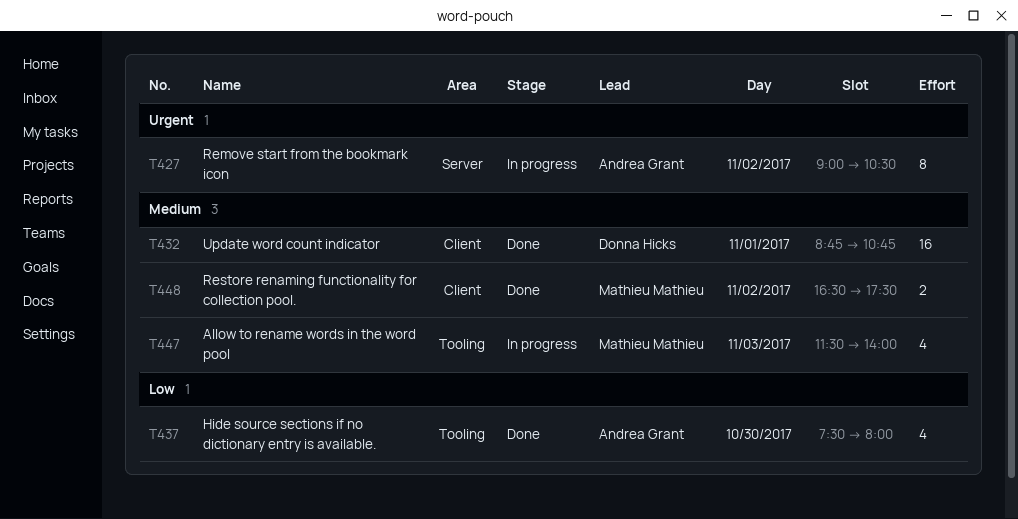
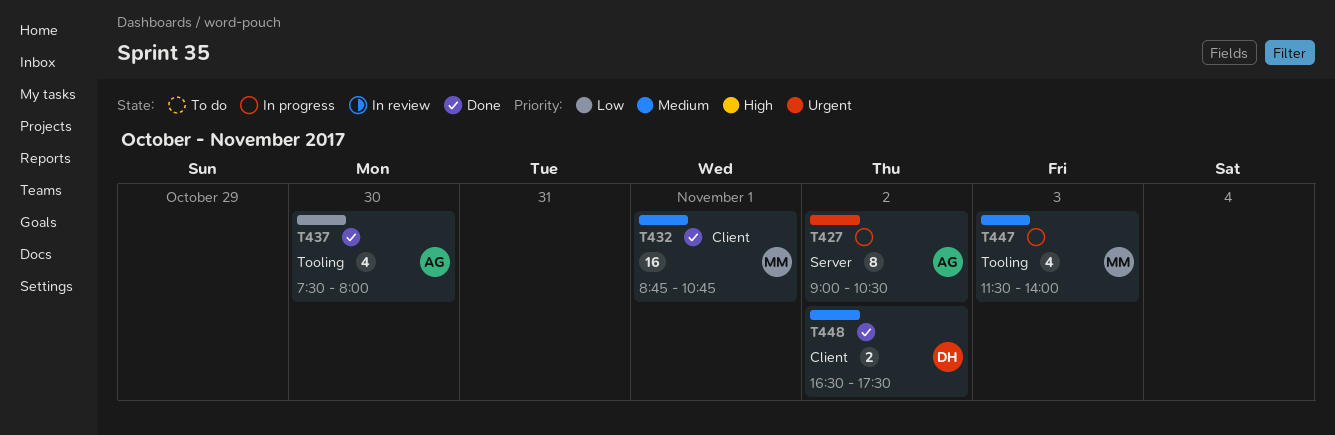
T432, owner: Donna Hicks -> Mathieu Mathieu
T448, owner: Mathieu Mathieu -> Donna Hicks

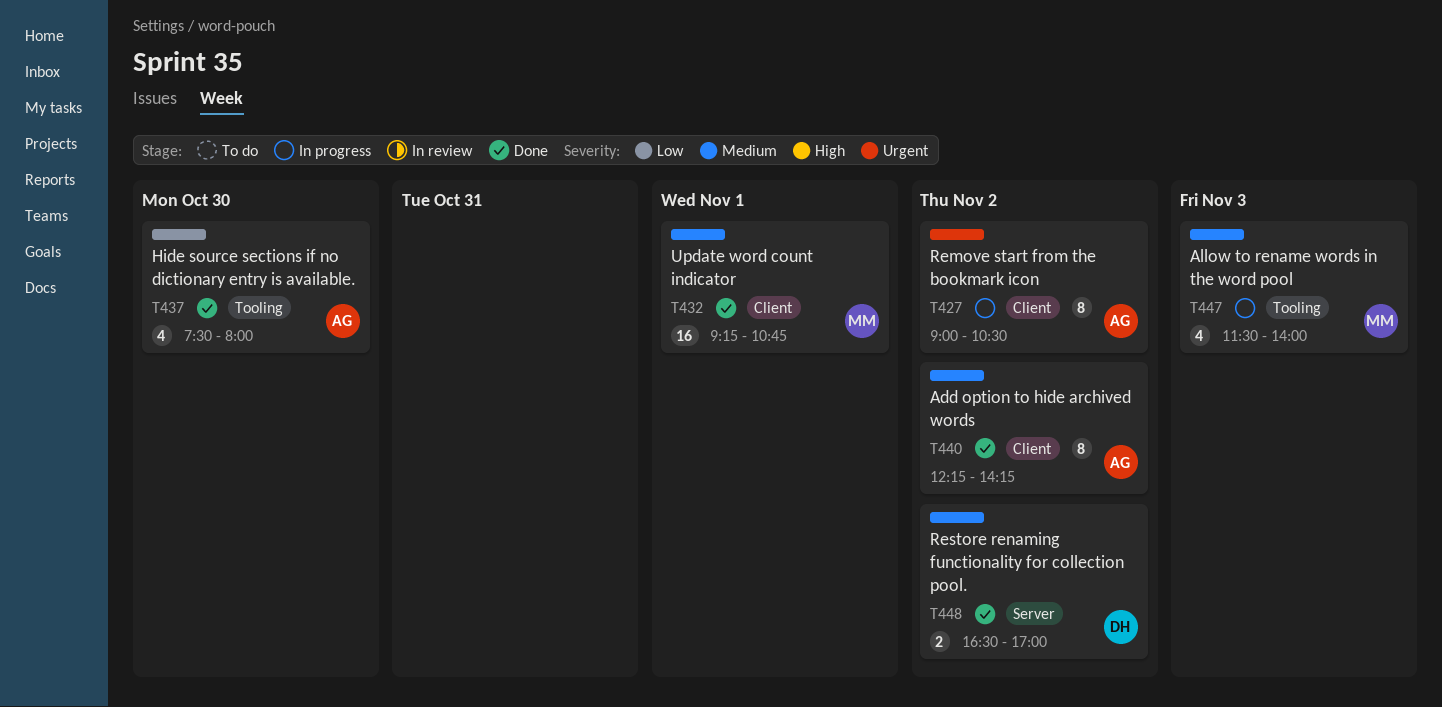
T427, label: Server -> Client
T432, begins: 08:45 -> 09:15
T440: none -> present
T448, label: Client -> Server
T448, ends: 17:30 -> 17:00

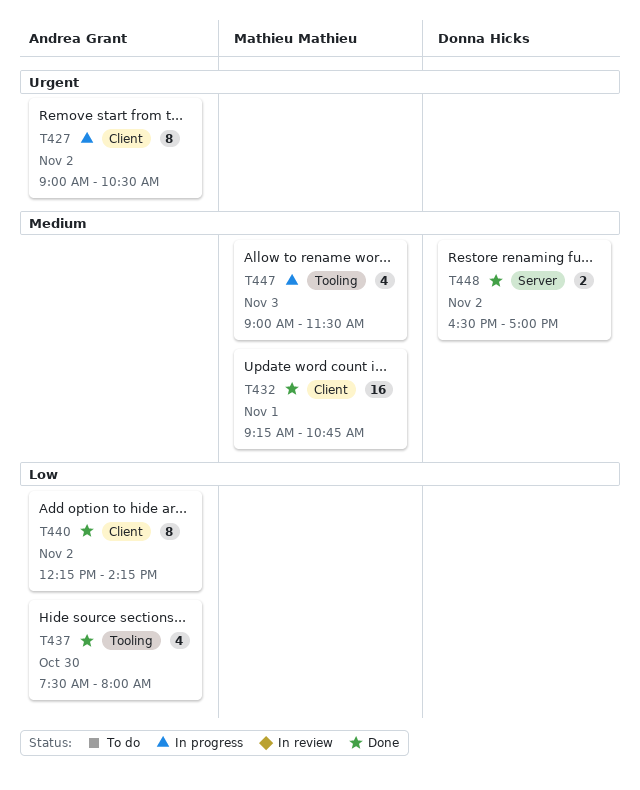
T440, priority: Medium -> Low
T447, begins: 11:30 -> 09:00
T447, ends: 14:00 -> 11:30

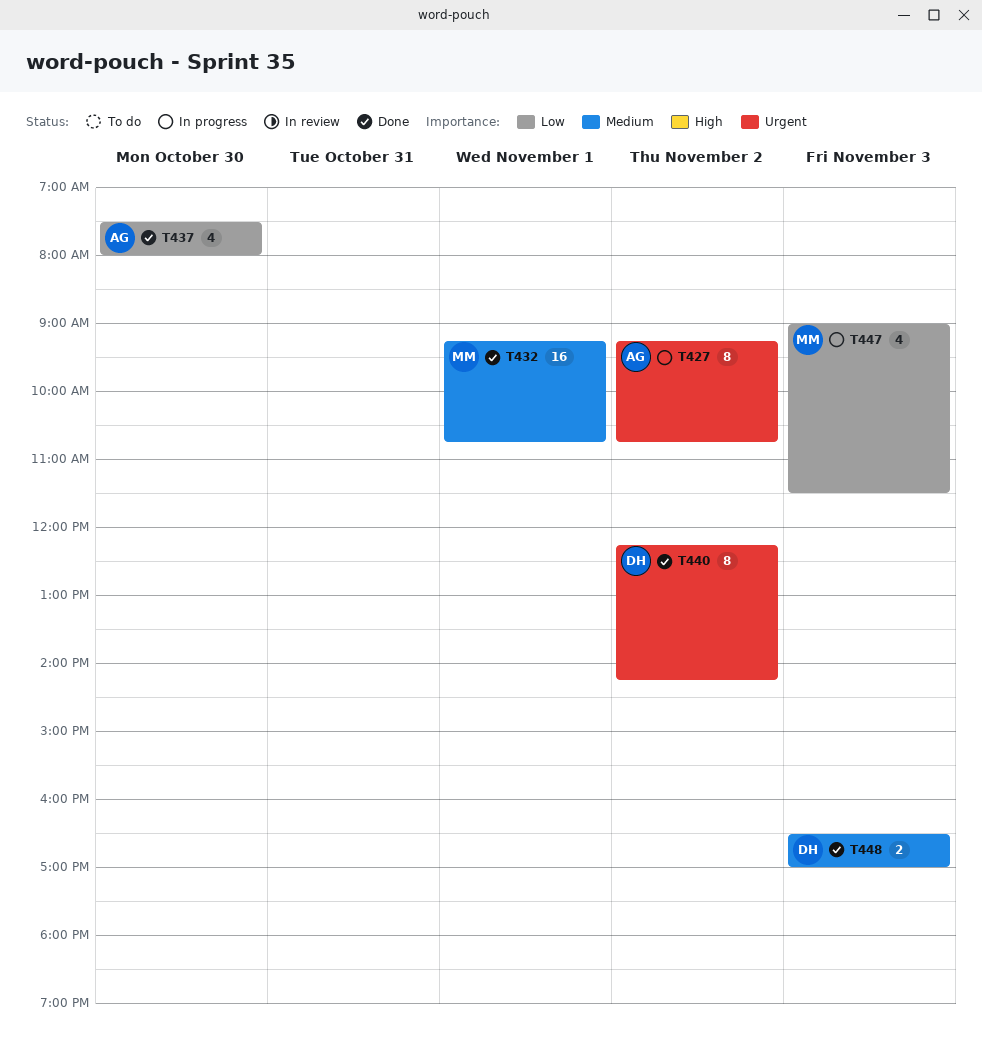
T427, begins: 09:00 -> 09:15
T427, ends: 10:30 -> 10:45
T440, owner: Andrea Grant -> Donna Hicks
T440, priority: Low -> Urgent
T447, priority: Medium -> Low
T448, day: Nov 2 -> Nov 3

